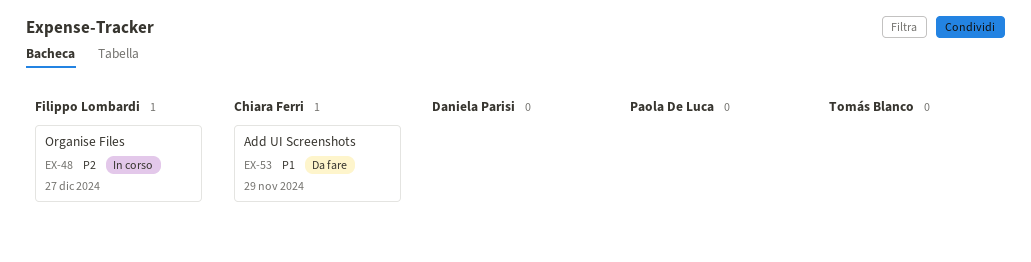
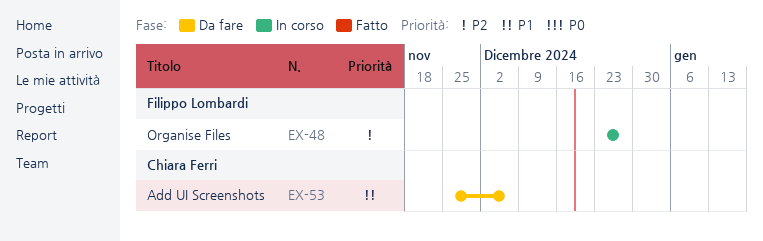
EX-53, due: Nov 29 -> Dec 6

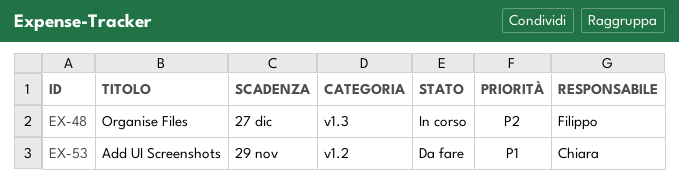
EX-53, due: Dec 6 -> Nov 29

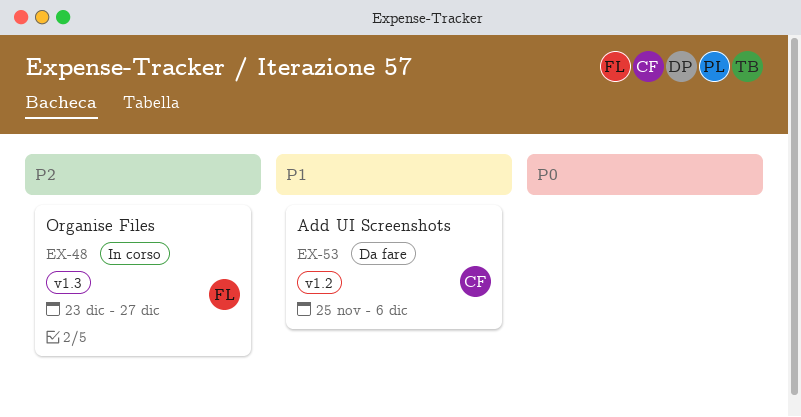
EX-53, due: Nov 29 -> Dec 6

